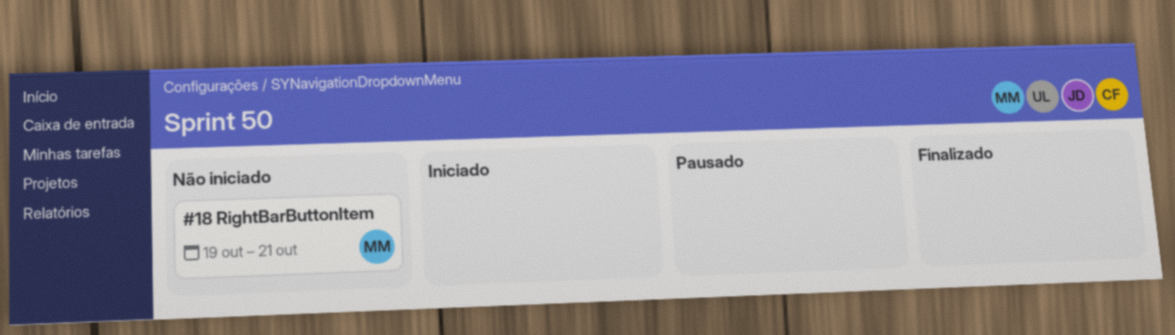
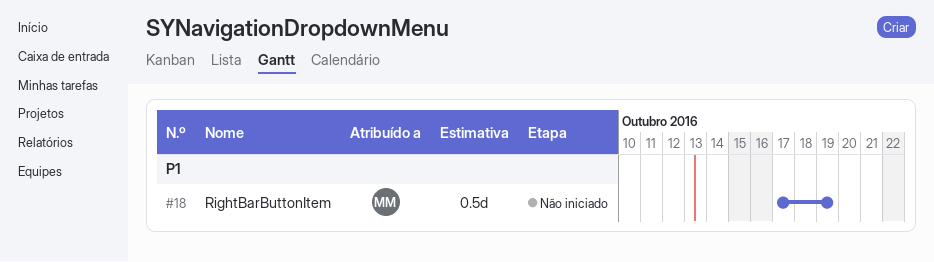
#18, start: Oct 19 -> Oct 17
#18, due: Oct 21 -> Oct 19

